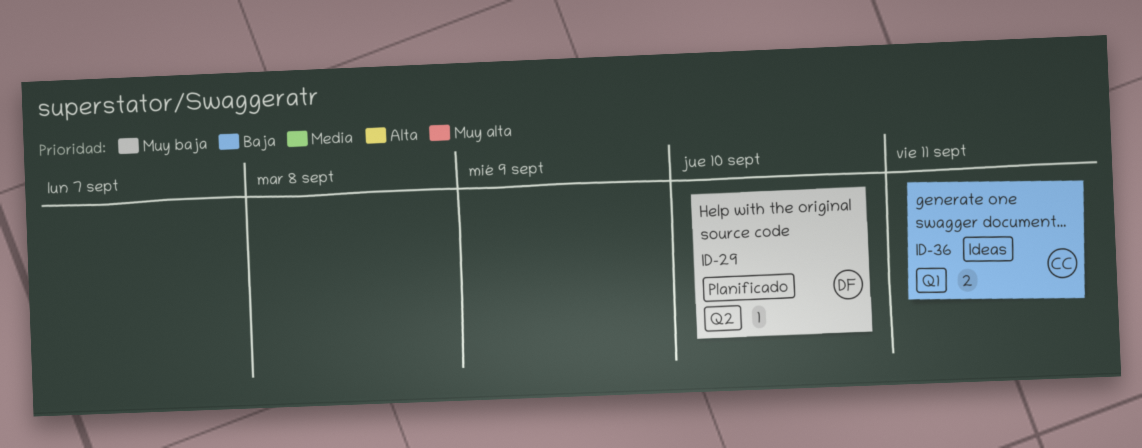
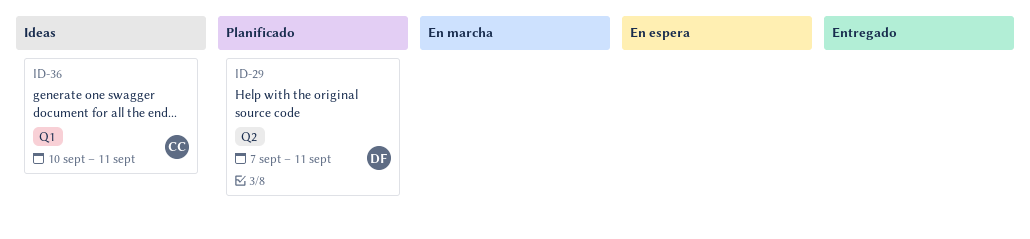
ID-29, due: Sep 10 -> Sep 11

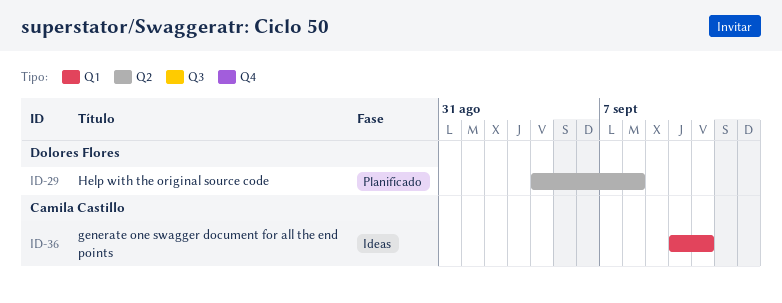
ID-29, start: Sep 7 -> Sep 4
ID-29, due: Sep 11 -> Sep 8

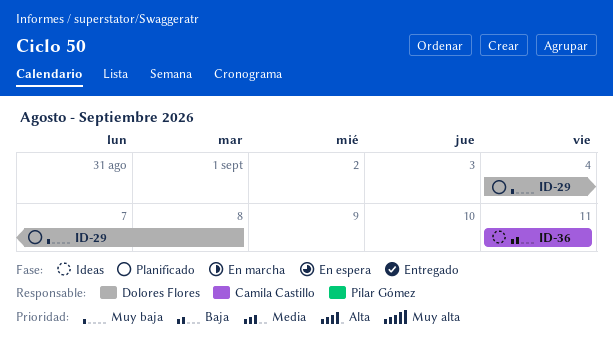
ID-36, start: Sep 10 -> Sep 11

